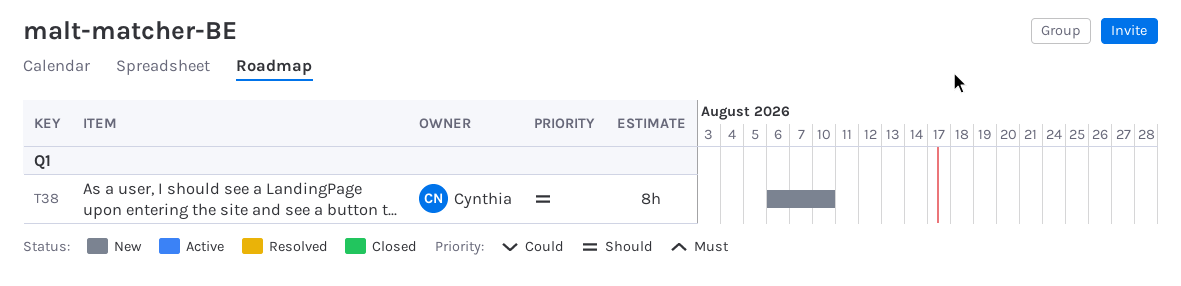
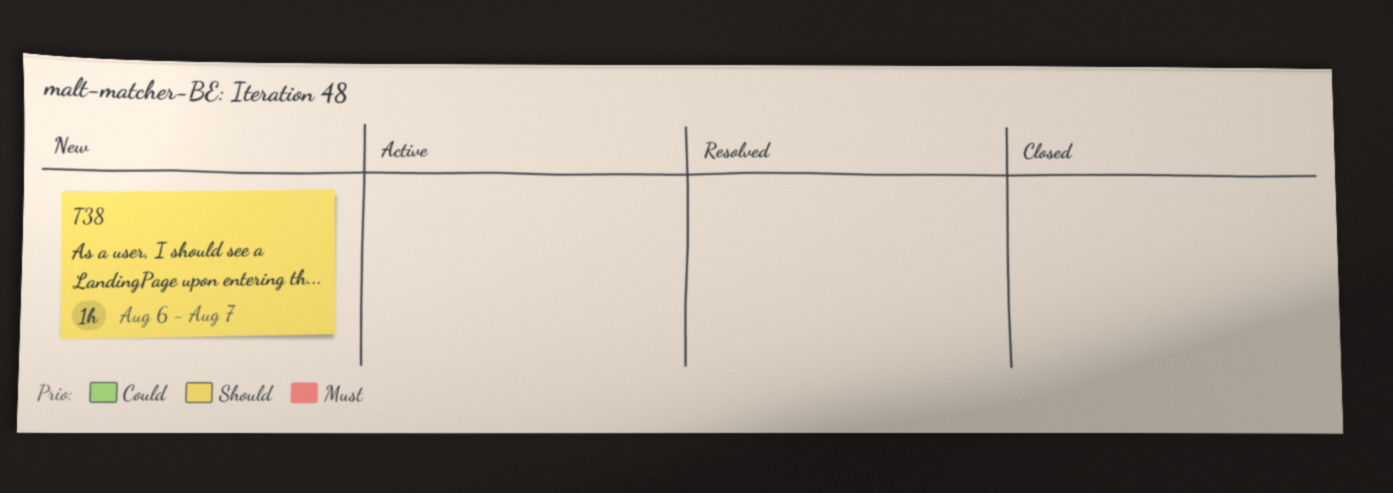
T38, estimate: 8h -> 1h
T38, due: Aug 10 -> Aug 7

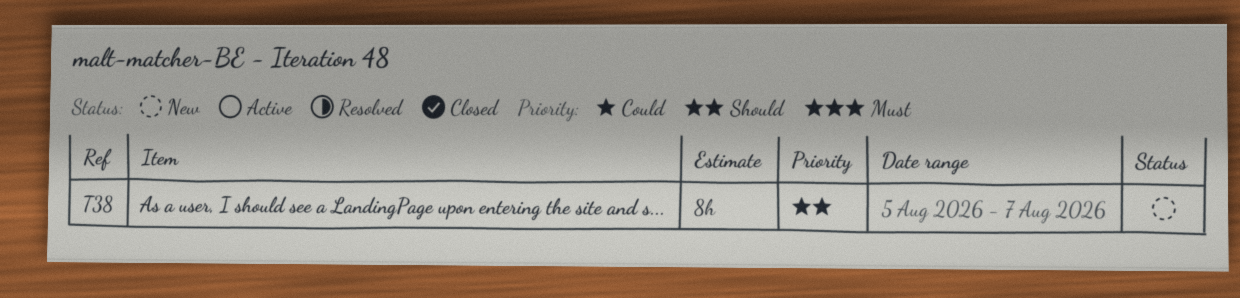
T38, estimate: 1h -> 8h
T38, start: Aug 6 -> Aug 5

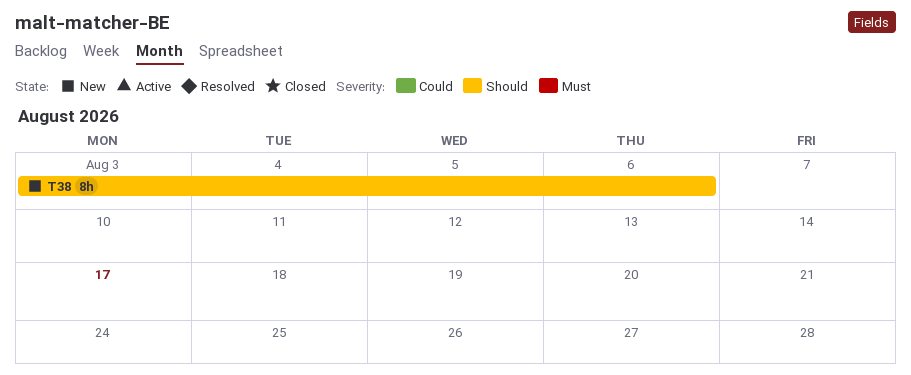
T38, start: Aug 5 -> Aug 3
T38, due: Aug 7 -> Aug 6

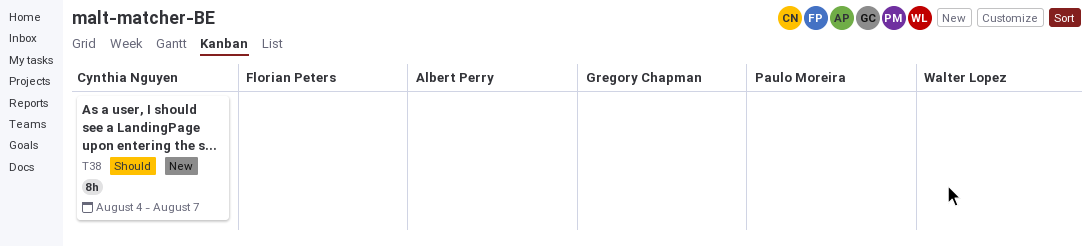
T38, start: Aug 3 -> Aug 4
T38, due: Aug 6 -> Aug 7

